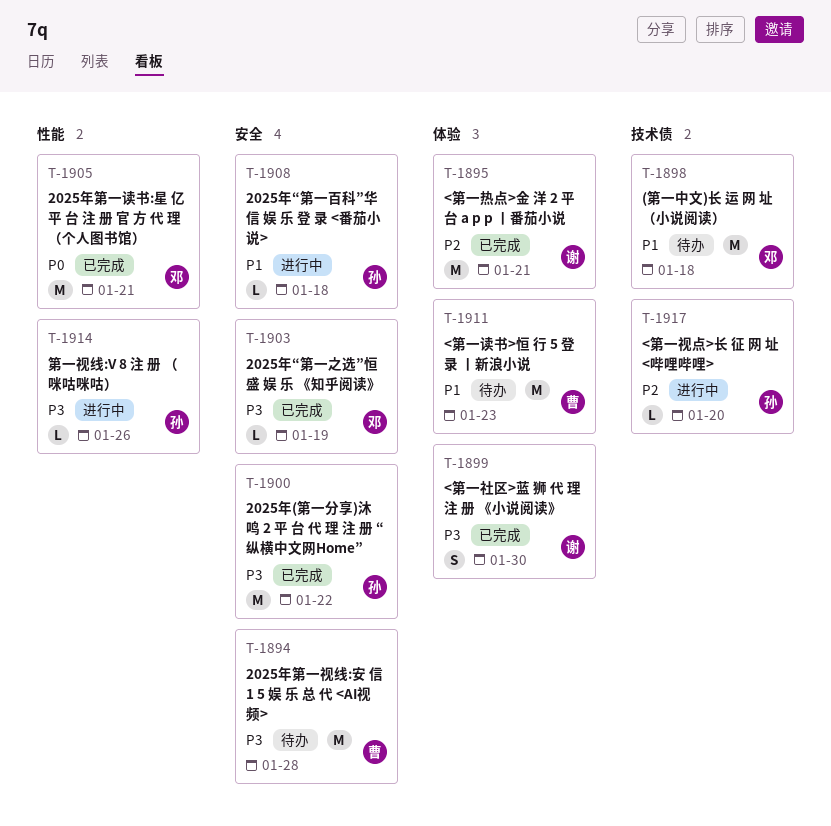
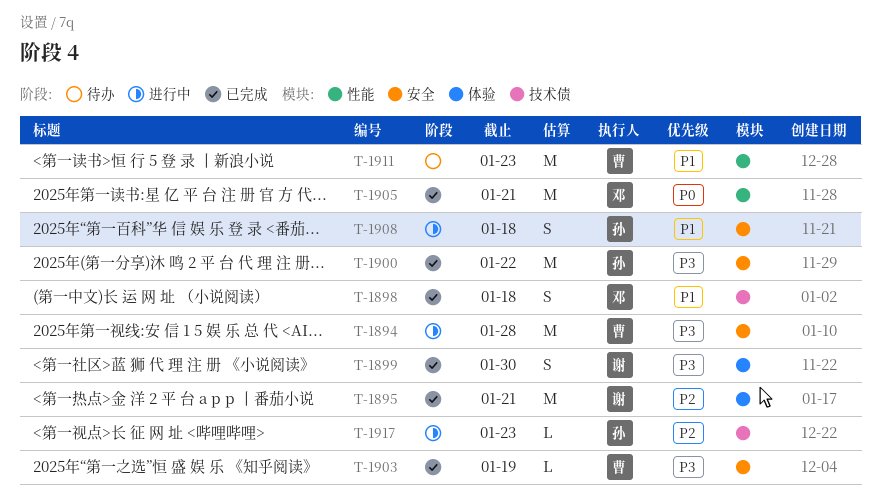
T-1894, status: 待办 -> 进行中
T-1898, status: 待办 -> 已完成
T-1898, estimate: M -> S
T-1903, owner: 邓 -> 曹
T-1908, estimate: L -> S
T-1911, label: 体验 -> 性能
T-1914: present -> none
T-1917, due: Jan 20 -> Jan 23

